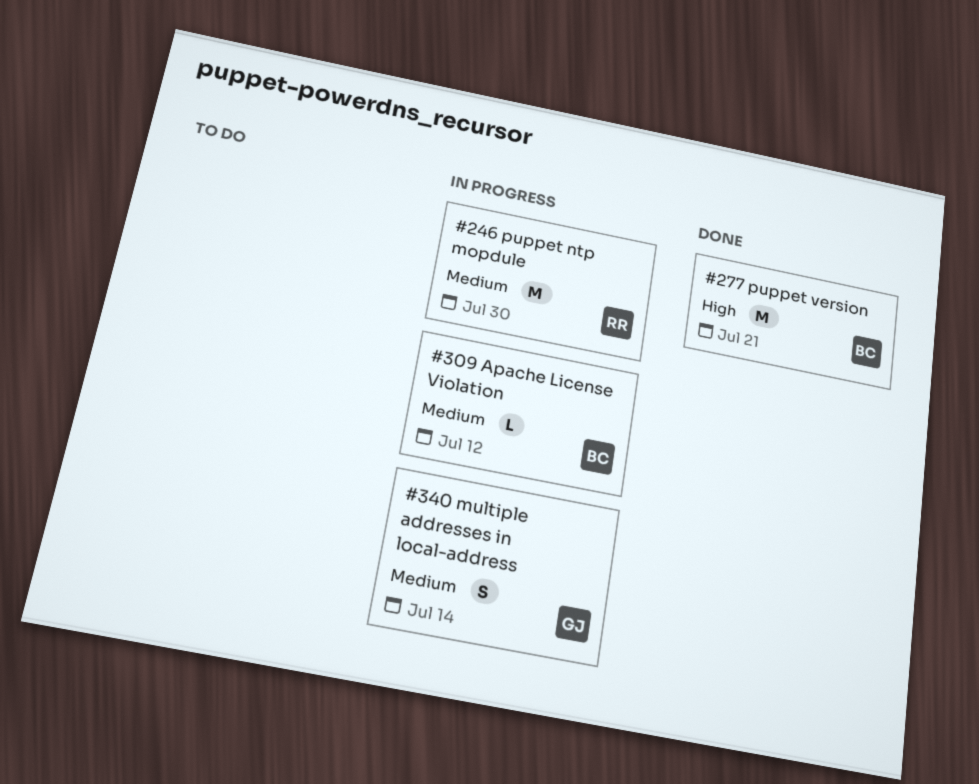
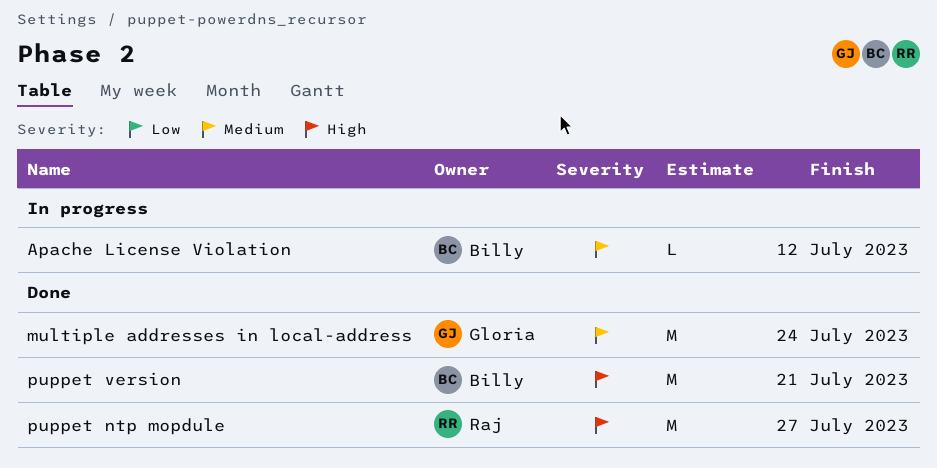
multiple addresses in local-address, status: In progress -> Done
multiple addresses in local-address, estimate: S -> M
multiple addresses in local-address, due: Jul 14 -> Jul 24
puppet ntp mopdule, status: In progress -> Done
puppet ntp mopdule, priority: Medium -> High
puppet ntp mopdule, due: Jul 30 -> Jul 27

